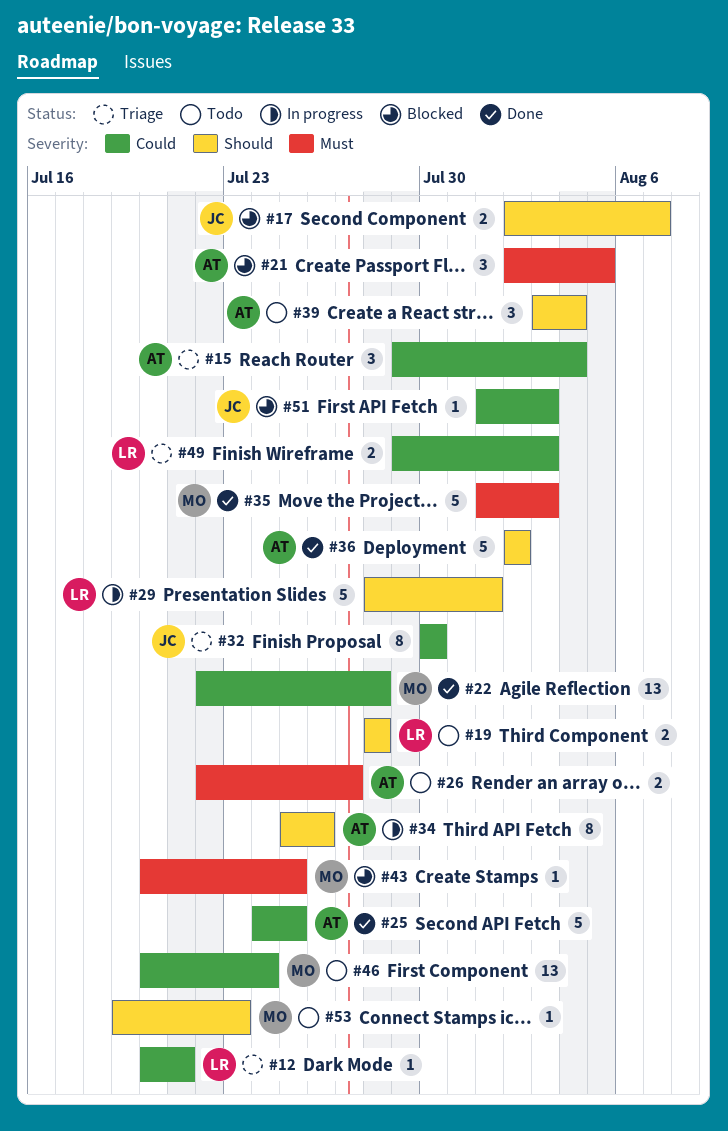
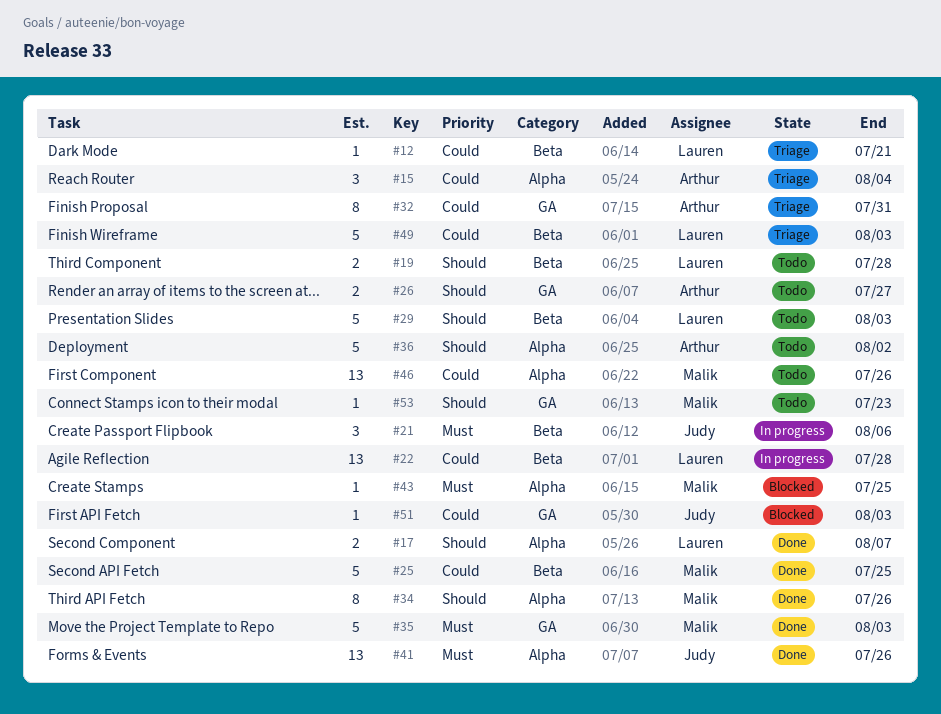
#17, status: Blocked -> Done
#17, owner: Judy -> Lauren
#21, status: Blocked -> In progress
#21, owner: Arthur -> Judy
#21, due: Aug 5 -> Aug 6
#22, status: Done -> In progress
#22, owner: Malik -> Lauren
#25, owner: Arthur -> Malik
#26, priority: Must -> Should
#29, status: In progress -> Todo
#29, due: Aug 1 -> Aug 3
#32, owner: Judy -> Arthur
#32, due: Jul 30 -> Jul 31
#34, status: In progress -> Done
#34, owner: Arthur -> Malik
#36, status: Done -> Todo
#39: present -> none
#41: none -> present
#46, due: Jul 24 -> Jul 26
#49, estimate: 2 -> 5

